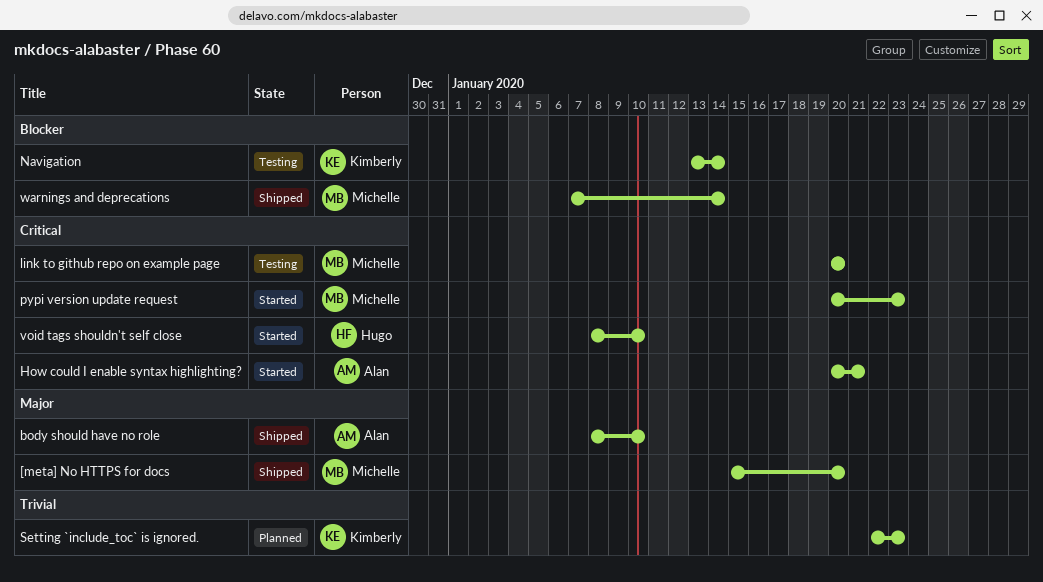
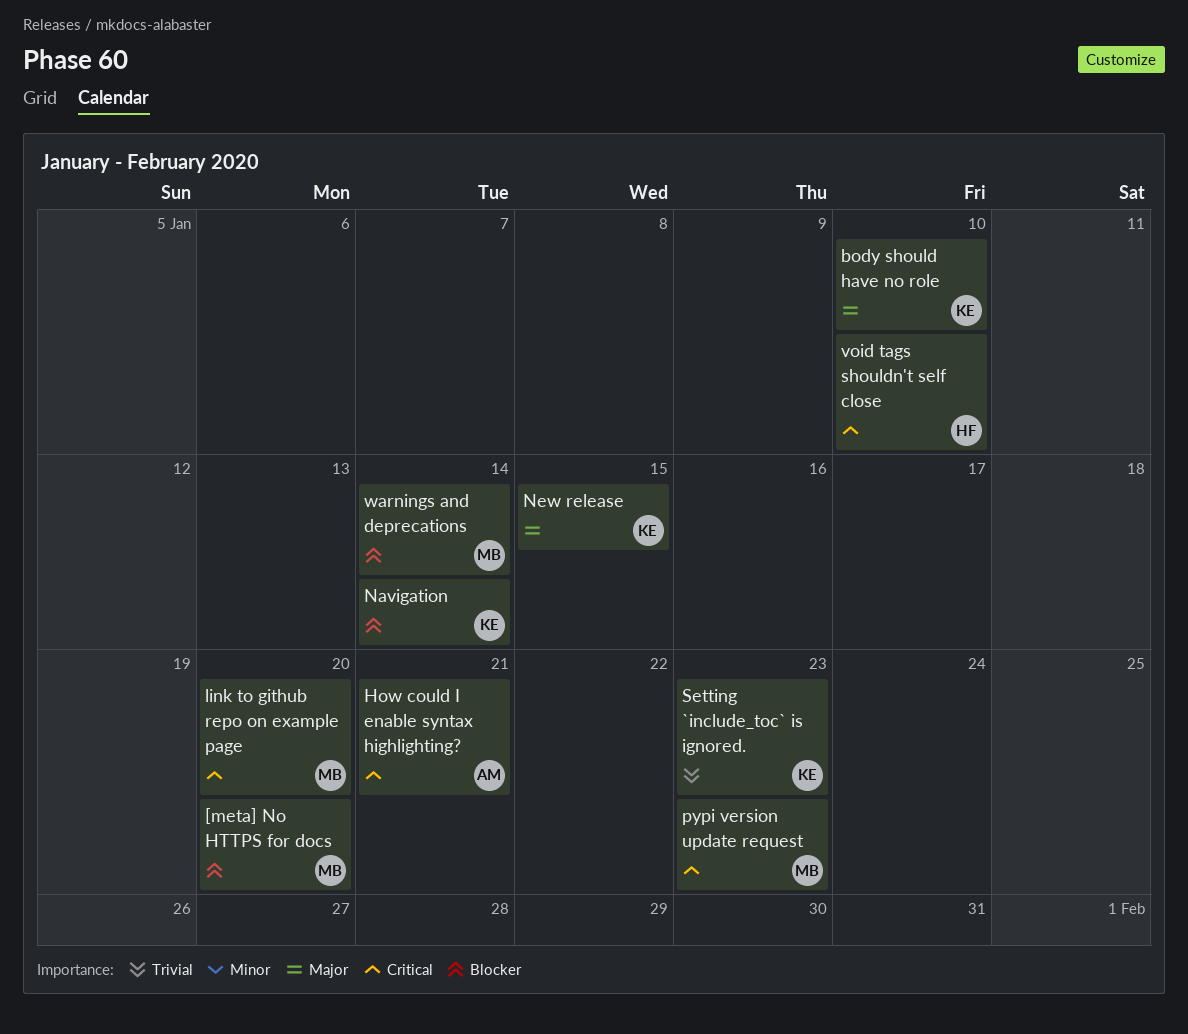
[meta] No HTTPS for docs, priority: Major -> Blocker
body should have no role, owner: Alan -> Kimberly
New release: none -> present

